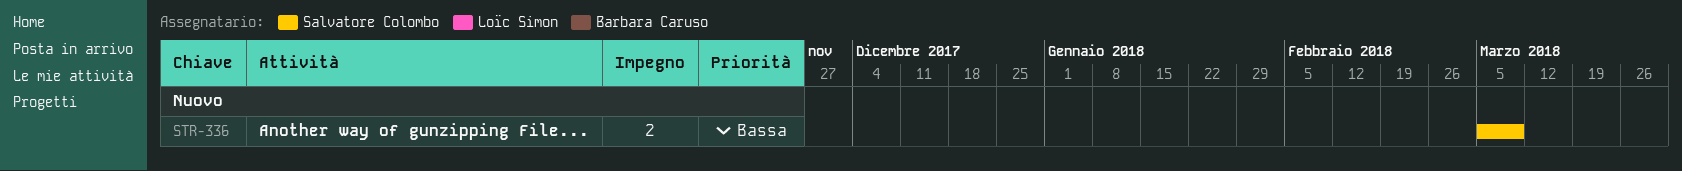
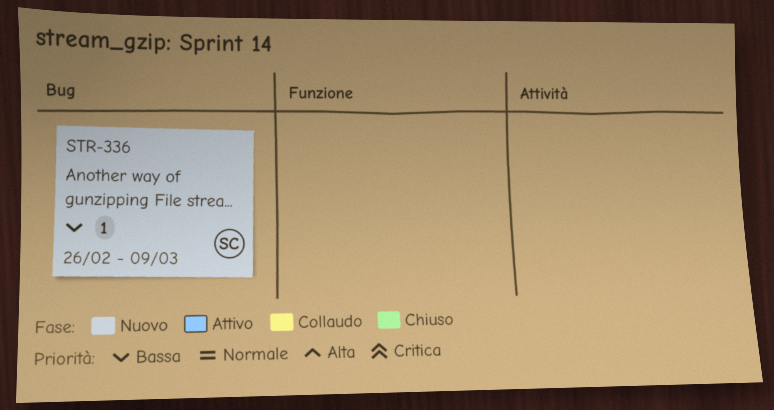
STR-336, estimate: 2 -> 1
STR-336, start: Mar 5 -> Feb 26

